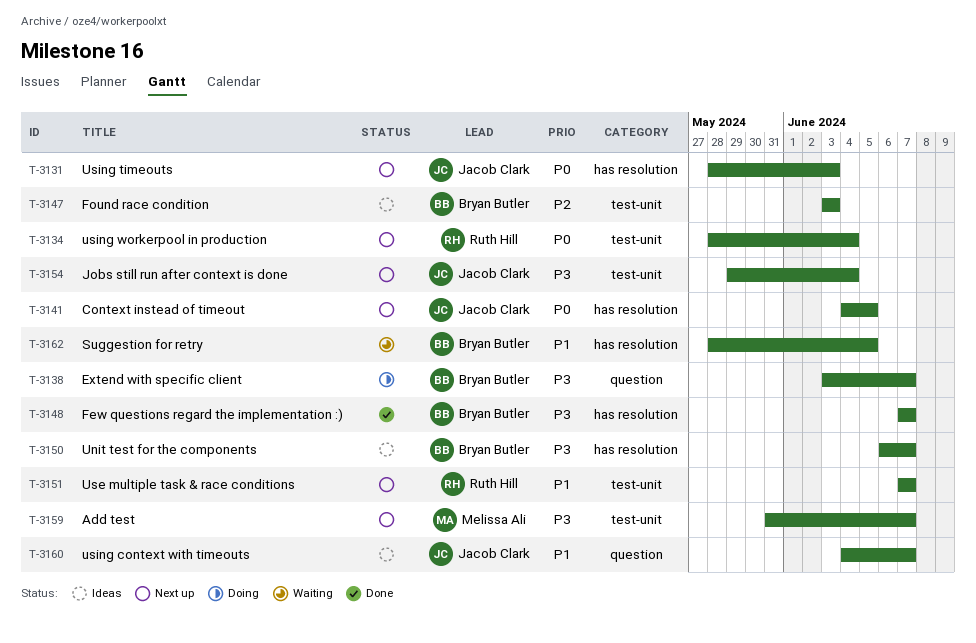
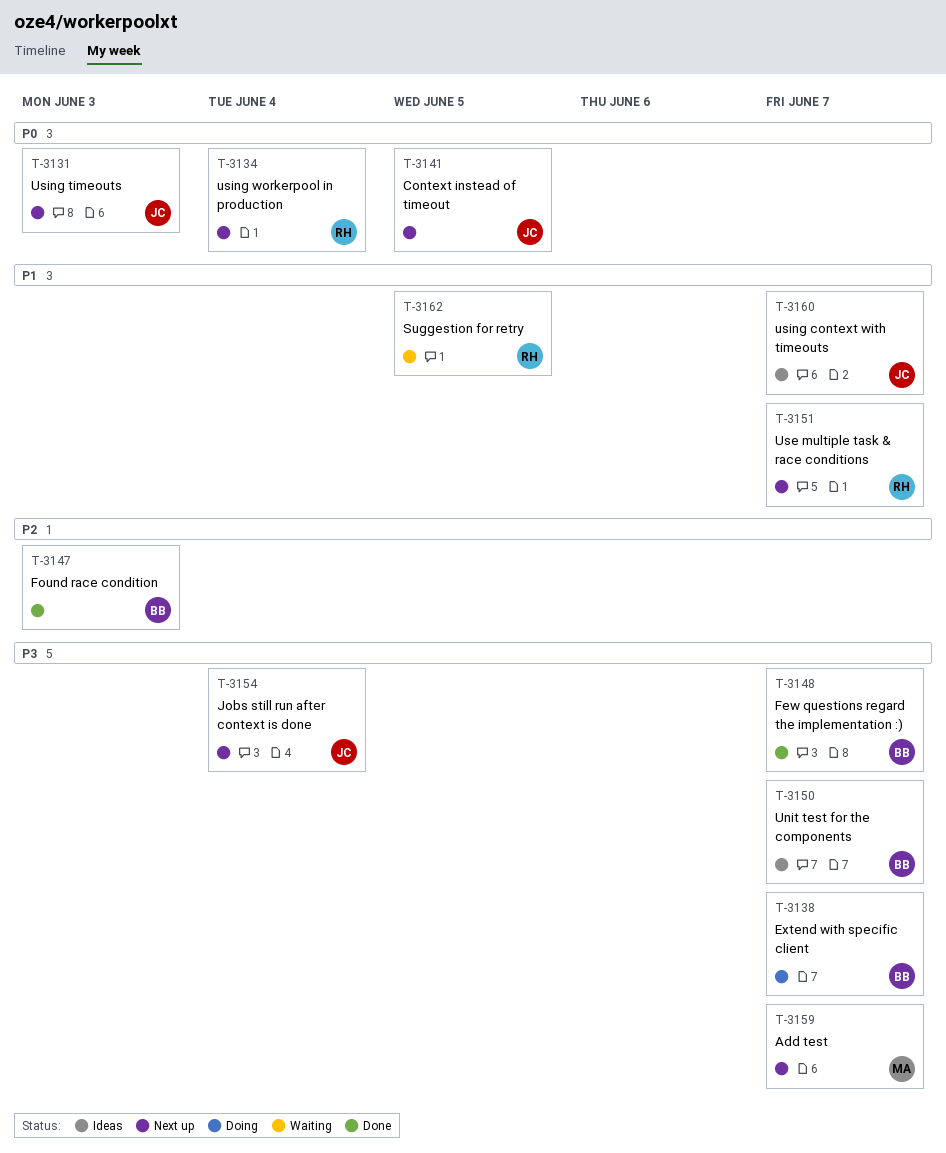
T-3147, status: Ideas -> Done
T-3162, owner: Bryan Butler -> Ruth Hill

